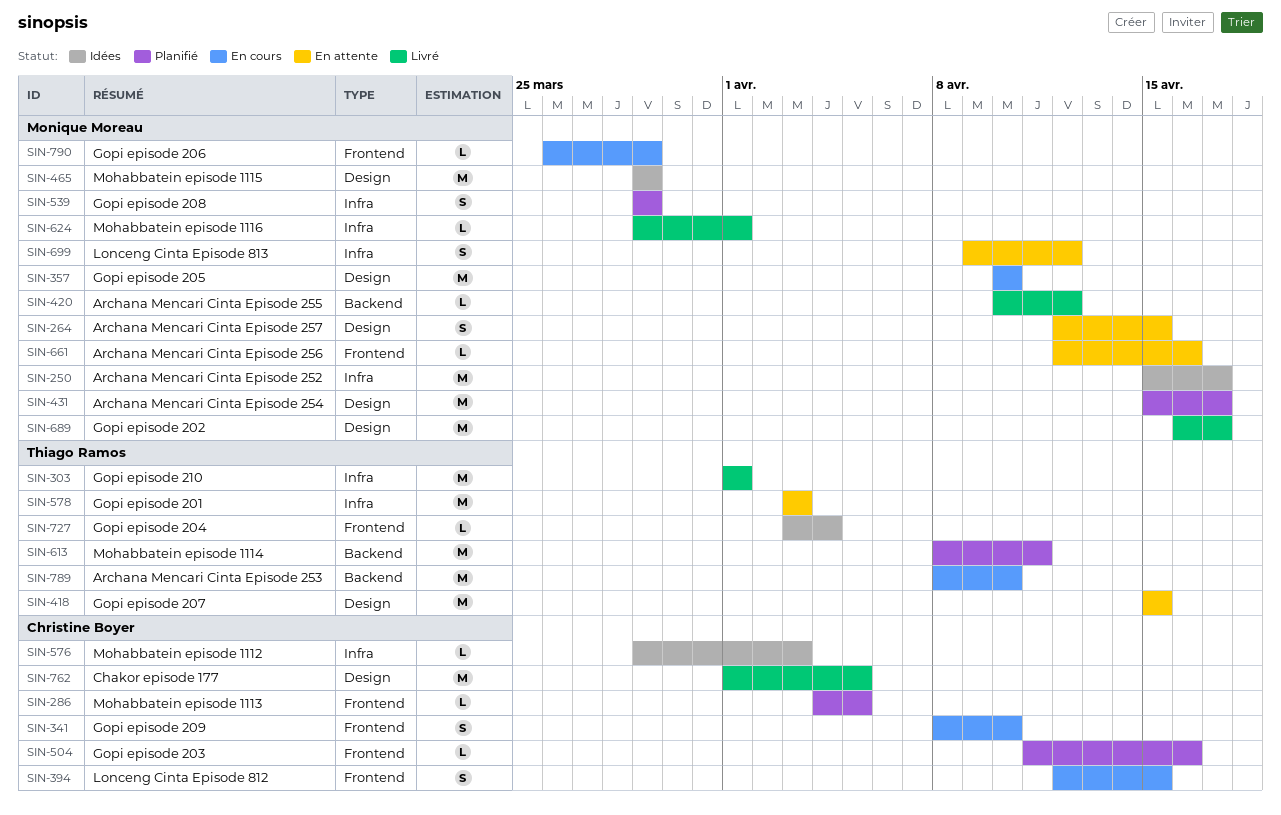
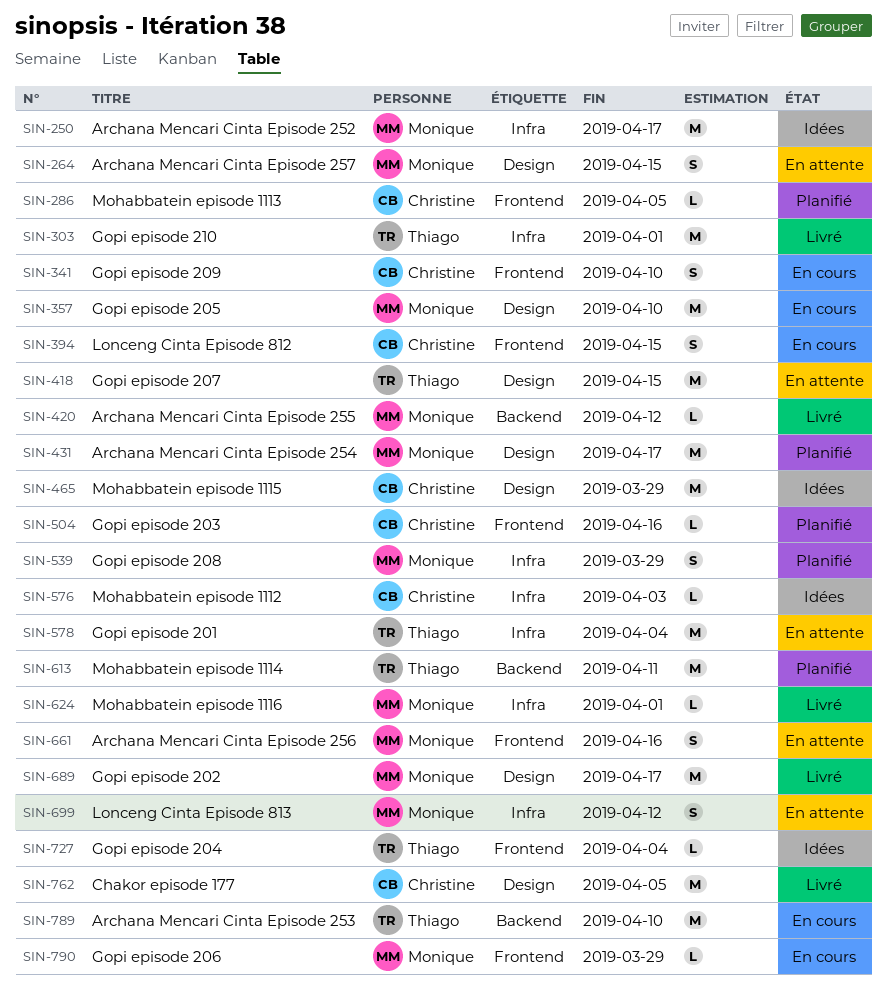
SIN-465, owner: Monique Moreau -> Christine Boyer
SIN-578, due: Apr 3 -> Apr 4
SIN-661, estimate: L -> S

